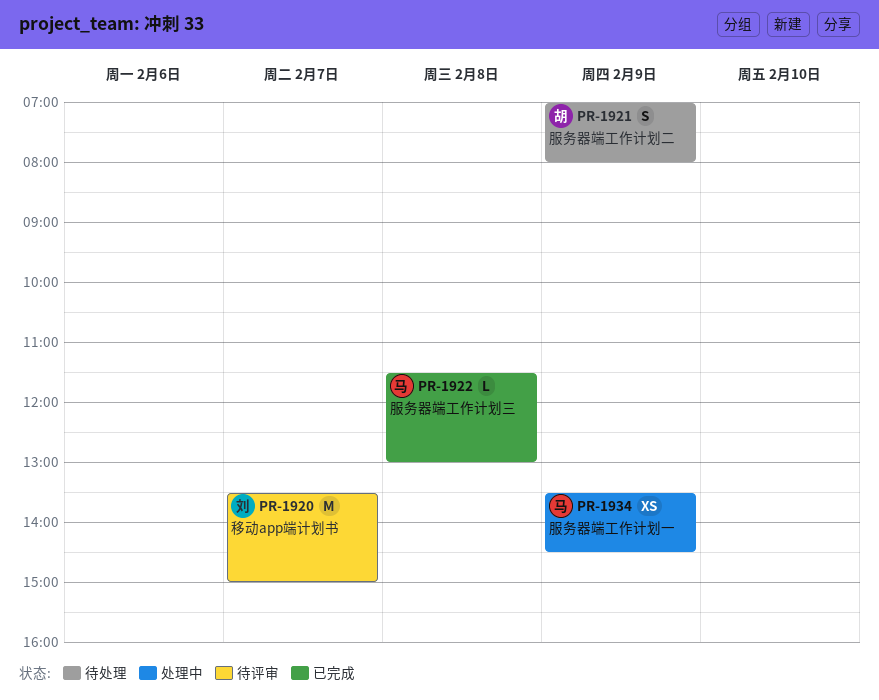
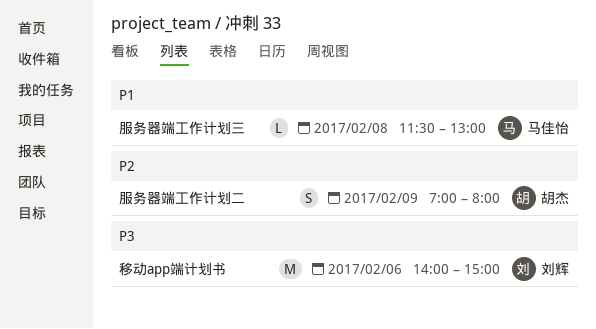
服务器端工作计划一: present -> none
移动app端计划书, day: Feb 7 -> Feb 6
移动app端计划书, begins: 13:30 -> 14:00

